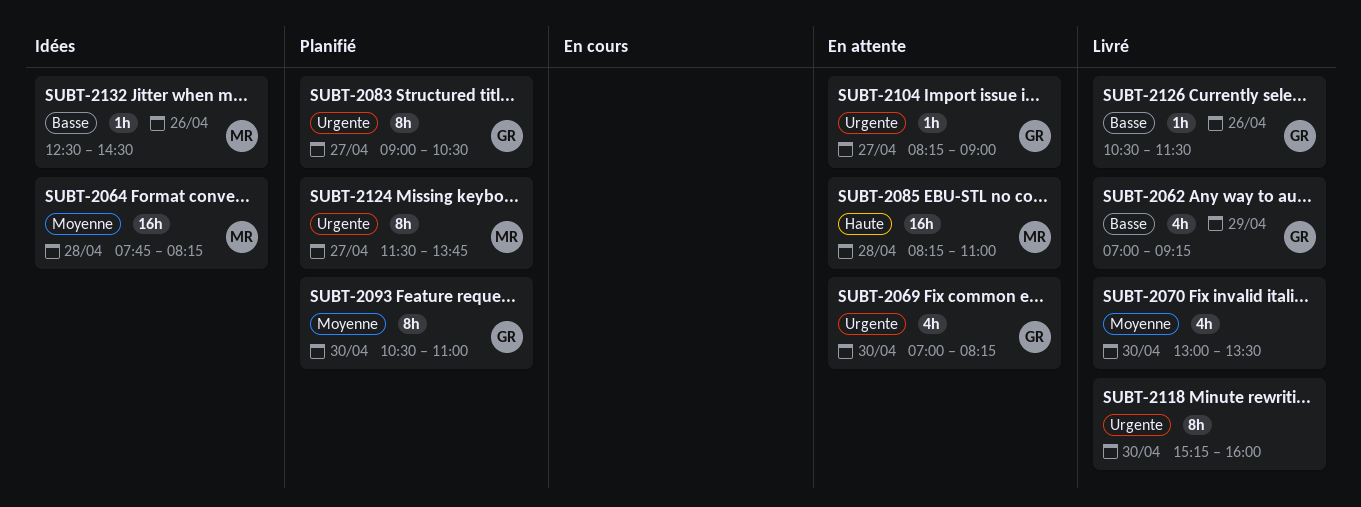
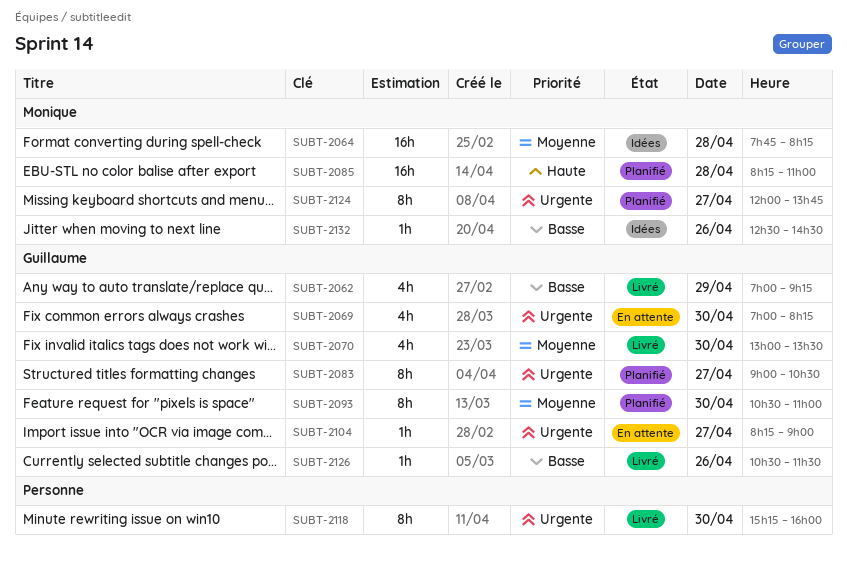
SUBT-2070, owner: none -> Guillaume
SUBT-2085, status: En attente -> Planifié
SUBT-2124, begins: 11:30 -> 12:00

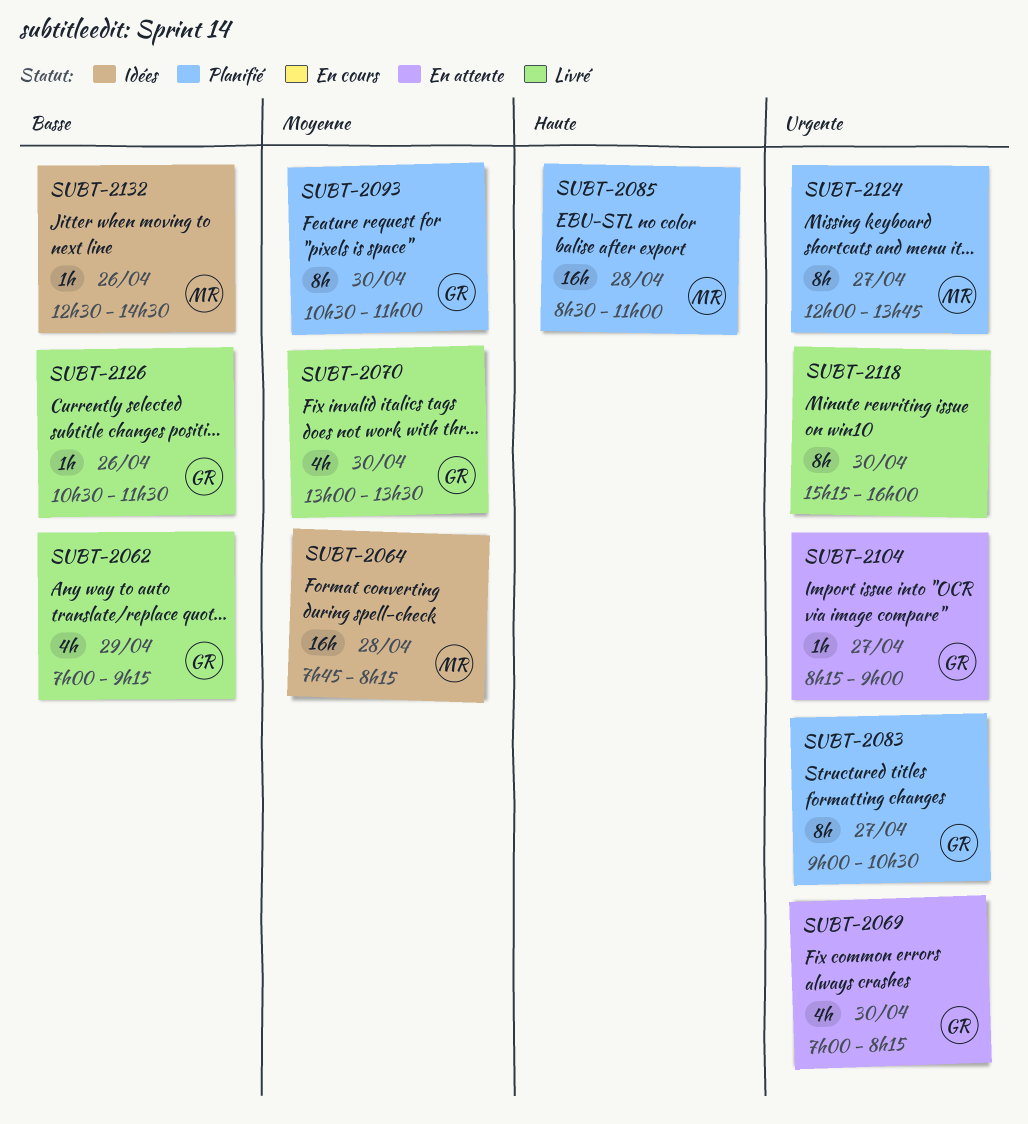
SUBT-2085, begins: 08:15 -> 08:30

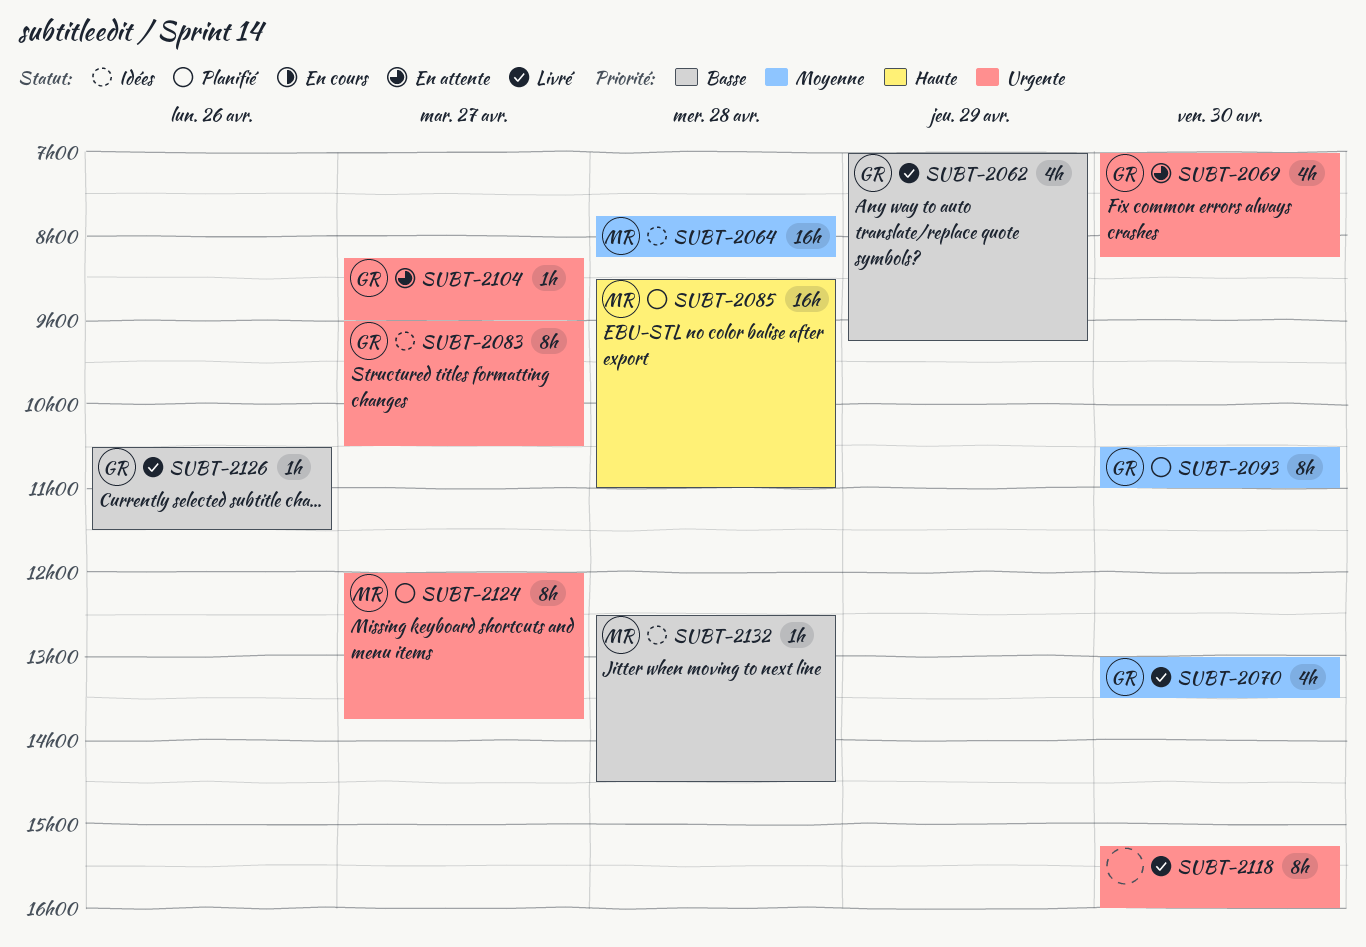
SUBT-2083, status: Planifié -> Idées
SUBT-2132, day: Apr 26 -> Apr 28

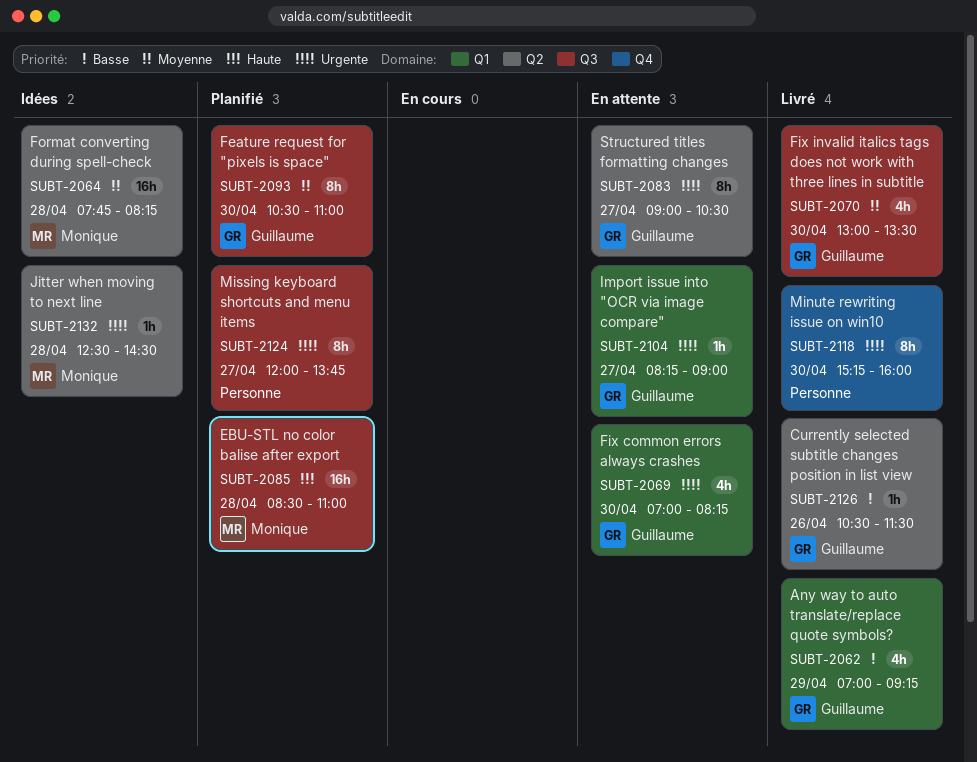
SUBT-2083, status: Idées -> En attente
SUBT-2124, owner: Monique -> none
SUBT-2132, priority: Basse -> Urgente

